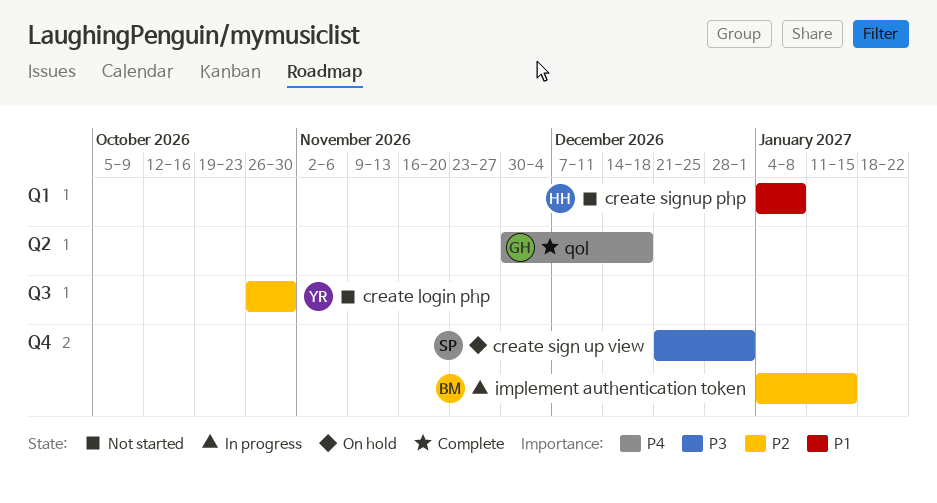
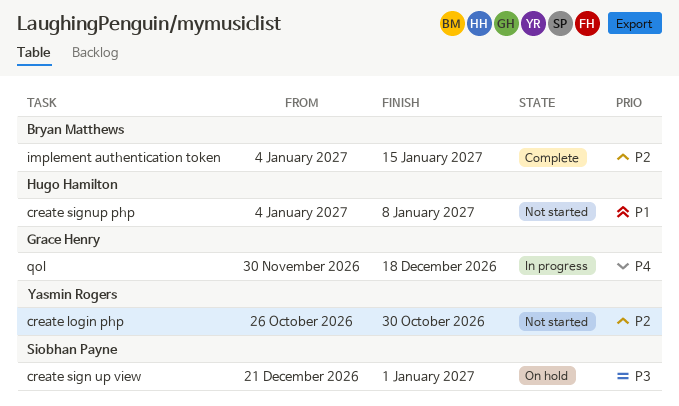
implement authentication token, status: In progress -> Complete
qol, status: Complete -> In progress

